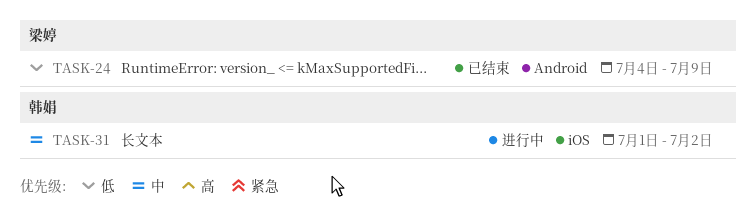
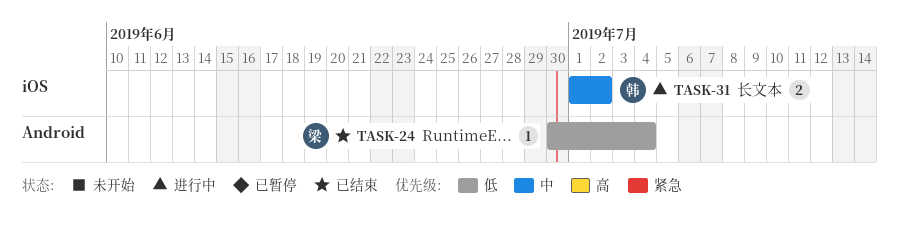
TASK-24, start: Jul 4 -> Jun 30
TASK-24, due: Jul 9 -> Jul 4

